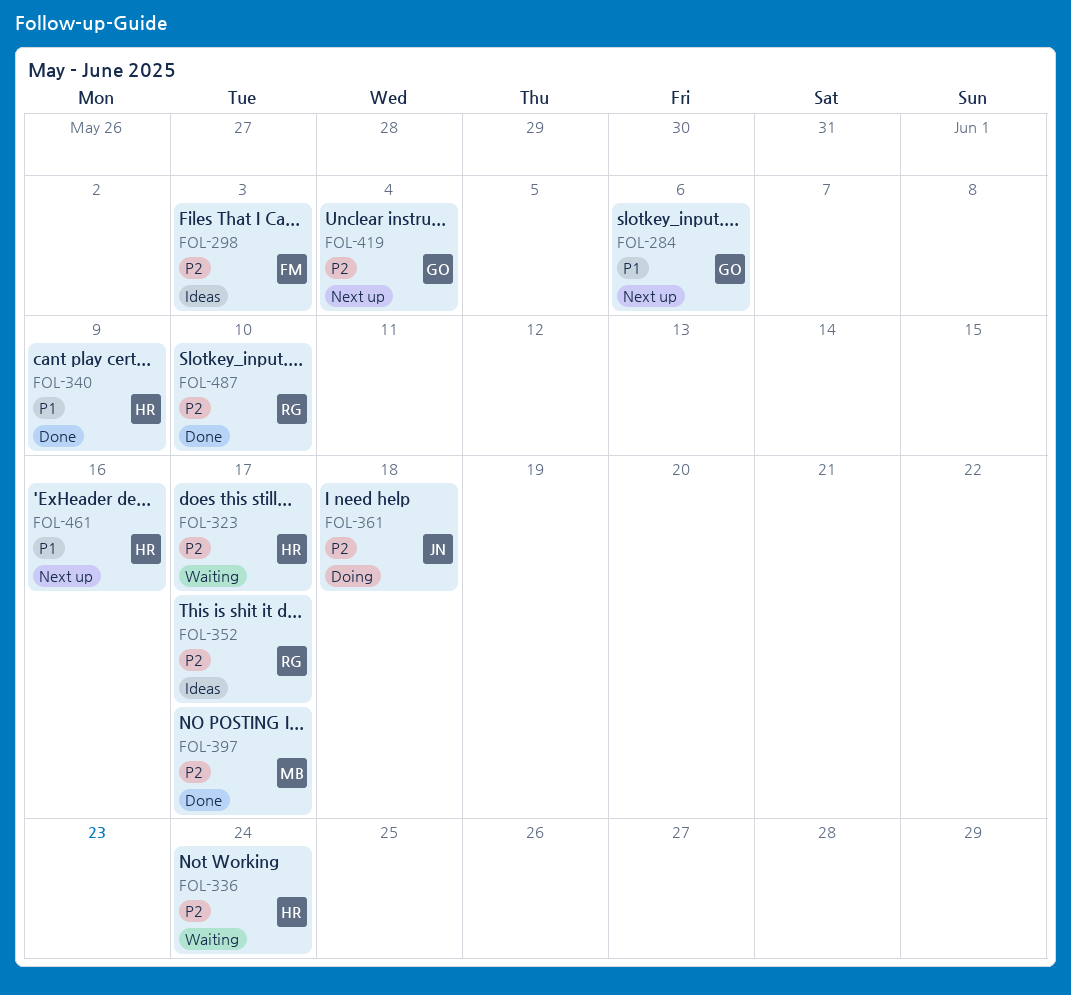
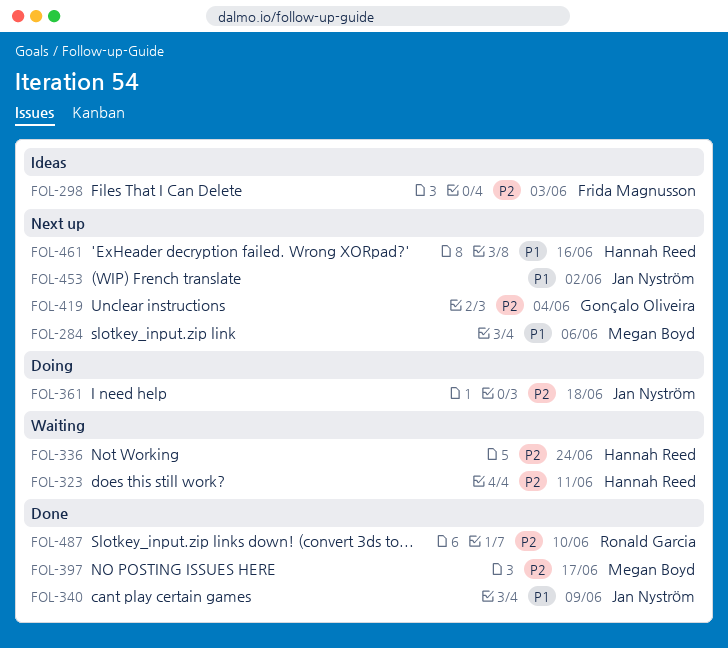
FOL-284, owner: Gonçalo Oliveira -> Megan Boyd
FOL-323, due: Jun 17 -> Jun 11
FOL-340, owner: Hannah Reed -> Jan Nyström
FOL-352: present -> none
FOL-453: none -> present

